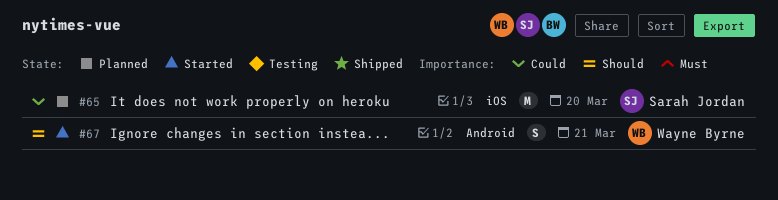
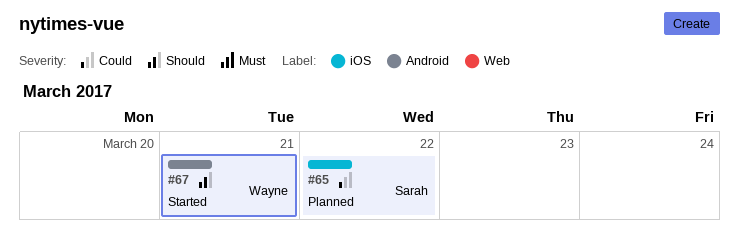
#65, due: Mar 20 -> Mar 22

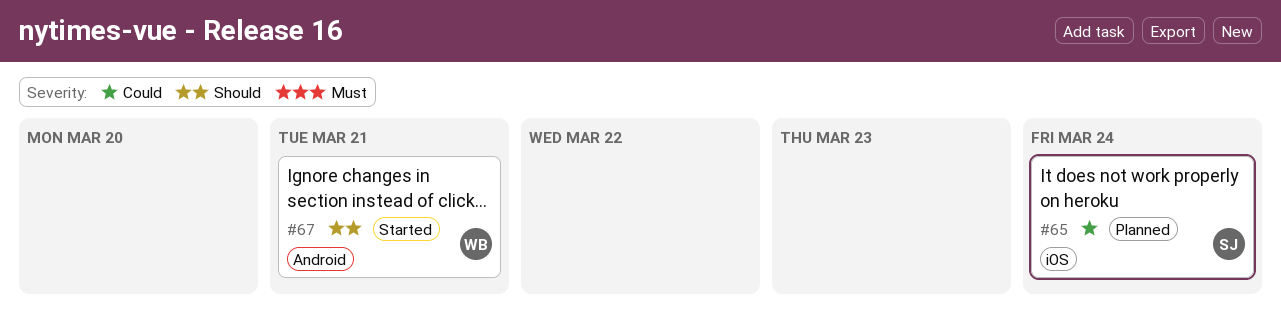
#65, due: Mar 22 -> Mar 24

